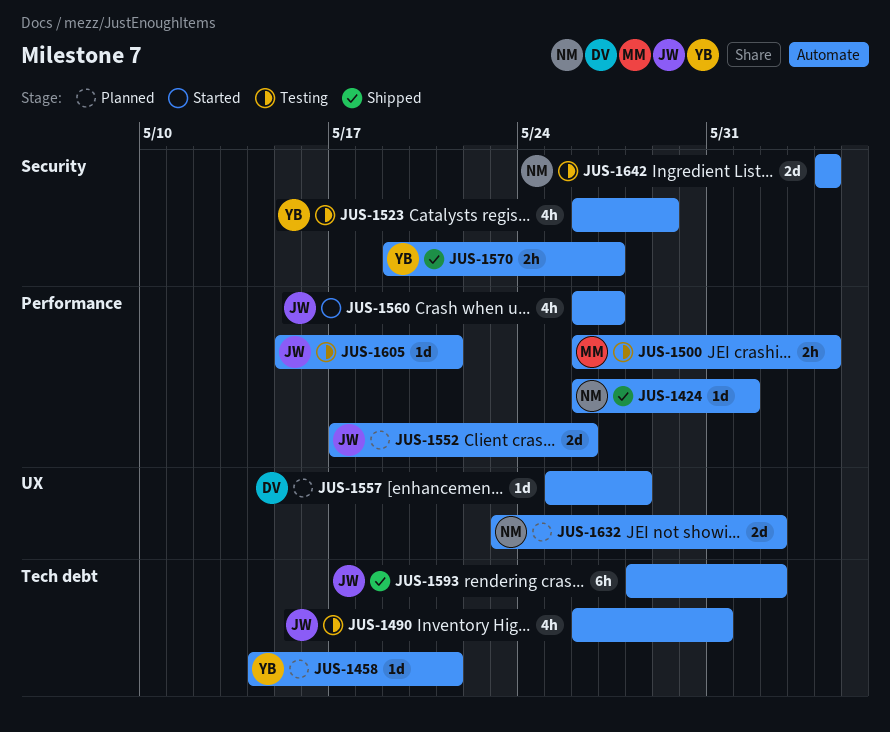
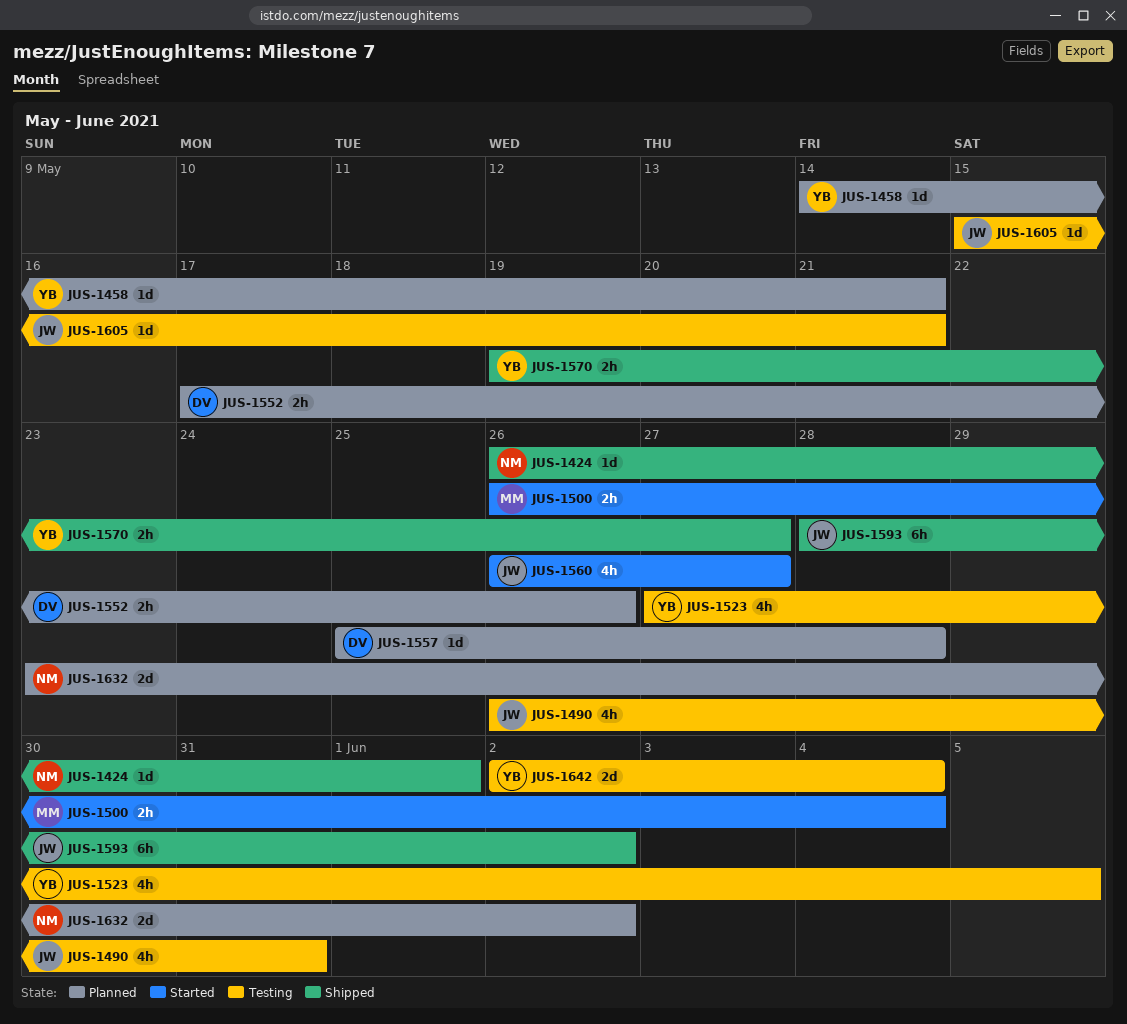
JUS-1500, status: Testing -> Started
JUS-1523, start: May 26 -> May 27
JUS-1523, due: May 29 -> Jun 5
JUS-1552, owner: JW -> DV
JUS-1552, estimate: 2d -> 2h
JUS-1642, owner: NM -> YB
JUS-1642, start: Jun 4 -> Jun 2

